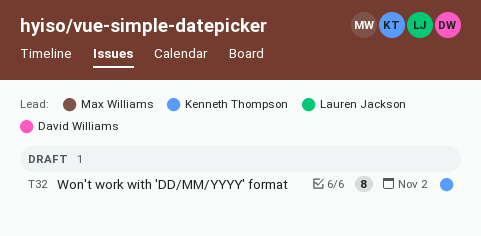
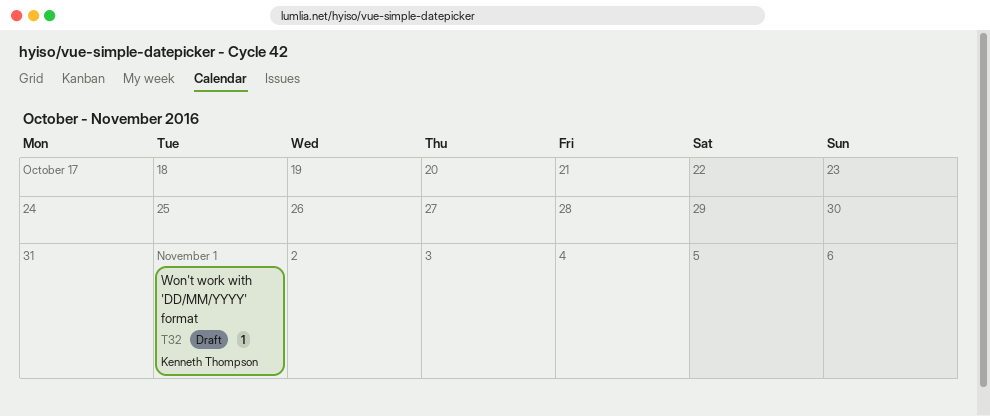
T32, estimate: 8 -> 1
T32, due: Nov 2 -> Nov 1

